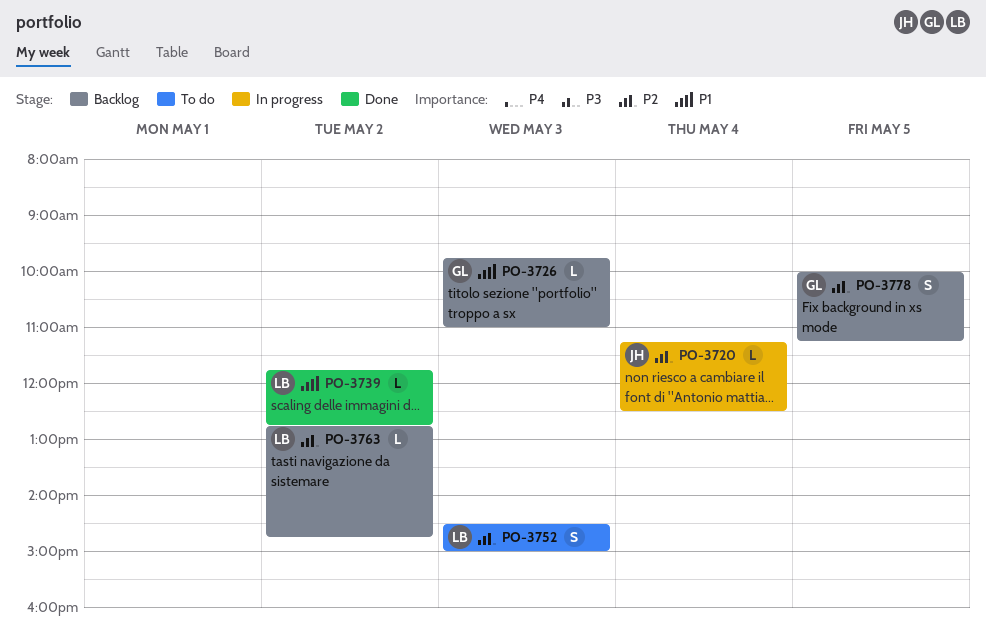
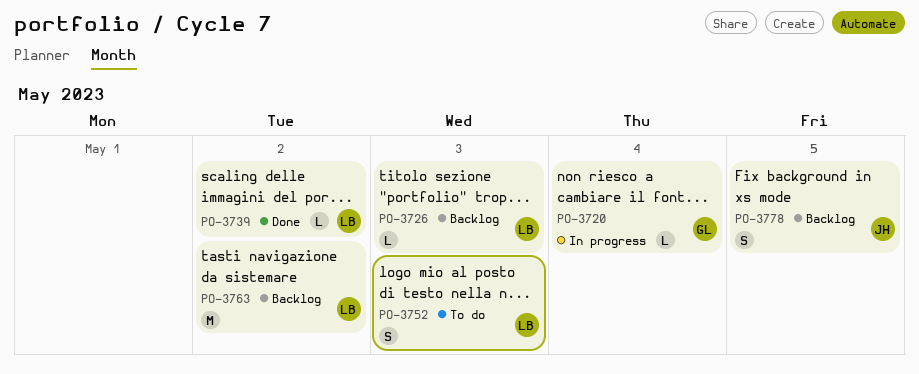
PO-3720, owner: JH -> GL
PO-3726, owner: GL -> LB
PO-3763, estimate: L -> M
PO-3778, owner: GL -> JH

